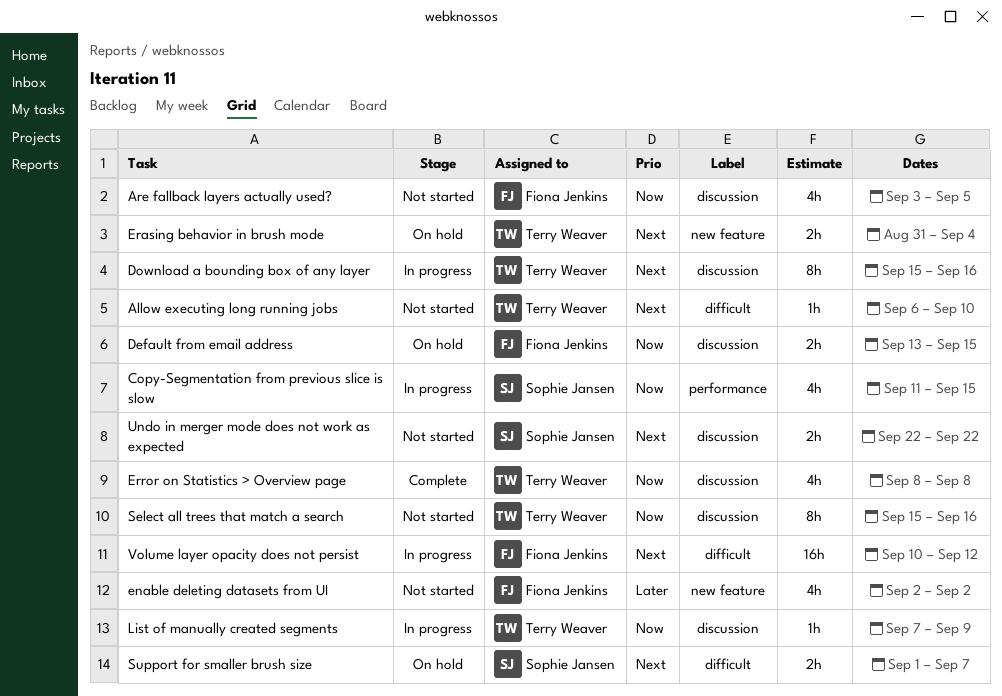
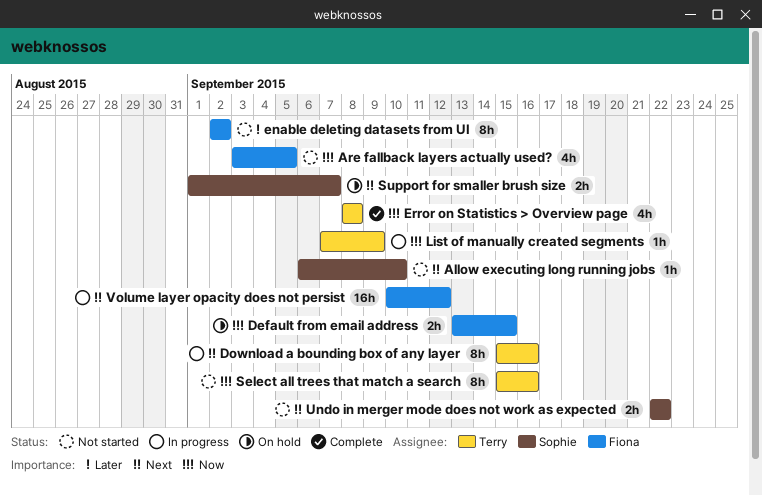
Allow executing long running jobs, owner: Terry Weaver -> Sophie Jansen
Copy-Segmentation from previous slice is slow: present -> none
enable deleting datasets from UI, estimate: 4h -> 8h
Erasing behavior in brush mode: present -> none

